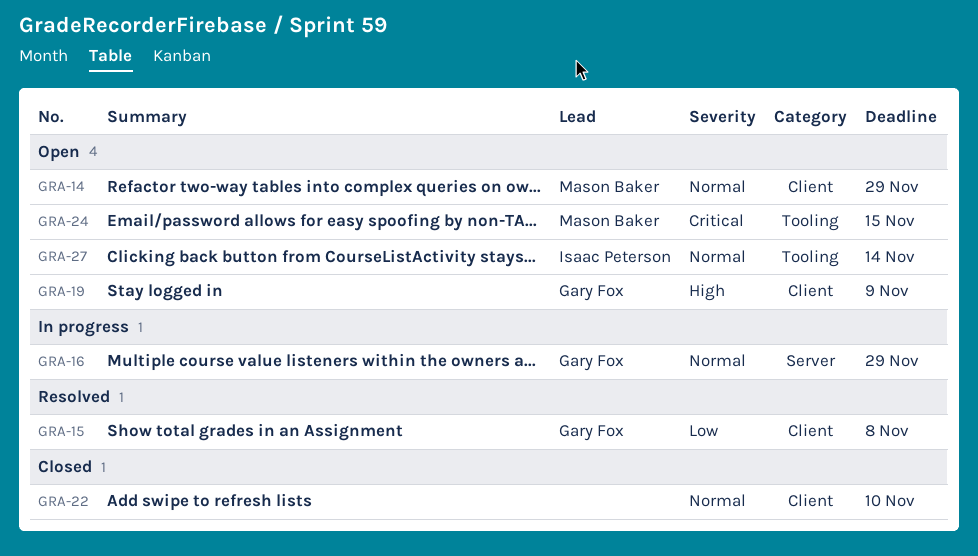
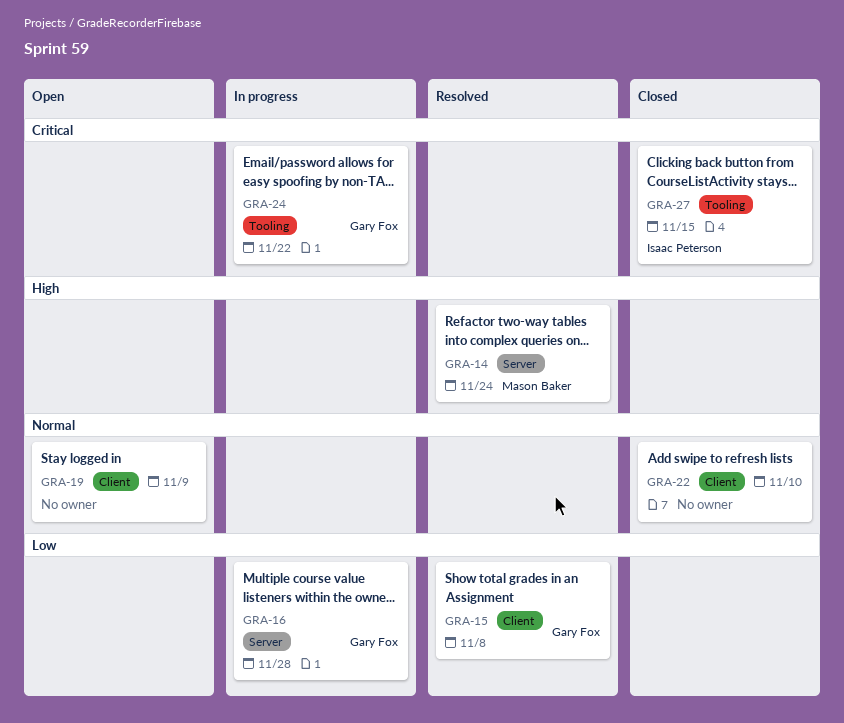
GRA-14, status: Open -> Resolved
GRA-14, priority: Normal -> High
GRA-14, label: Client -> Server
GRA-14, due: Nov 29 -> Nov 24
GRA-16, priority: Normal -> Low
GRA-16, due: Nov 29 -> Nov 28
GRA-19, owner: Gary Fox -> none
GRA-19, priority: High -> Normal
GRA-24, status: Open -> In progress
GRA-24, owner: Mason Baker -> Gary Fox
GRA-24, due: Nov 15 -> Nov 22
GRA-27, status: Open -> Closed
GRA-27, priority: Normal -> Critical
GRA-27, due: Nov 14 -> Nov 15

